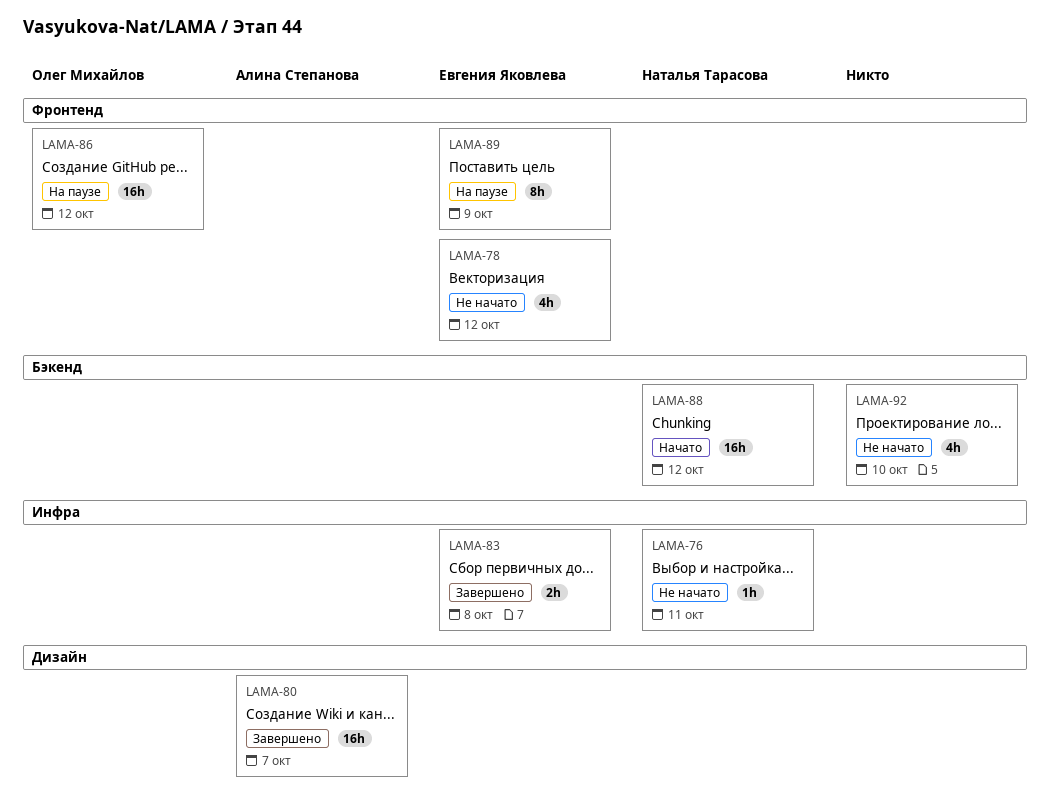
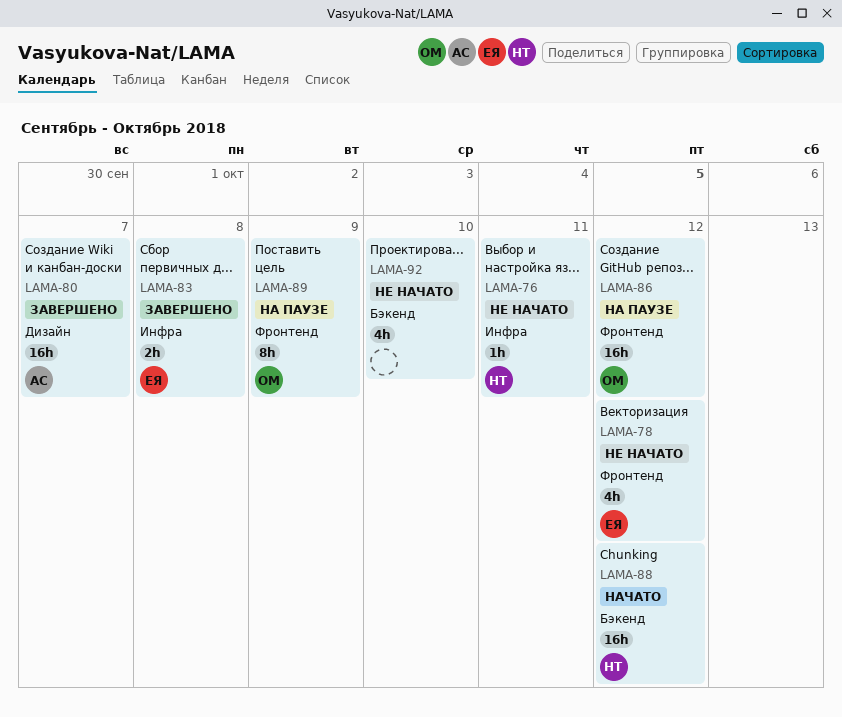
LAMA-89, owner: Евгения Яковлева -> Олег Михайлов

